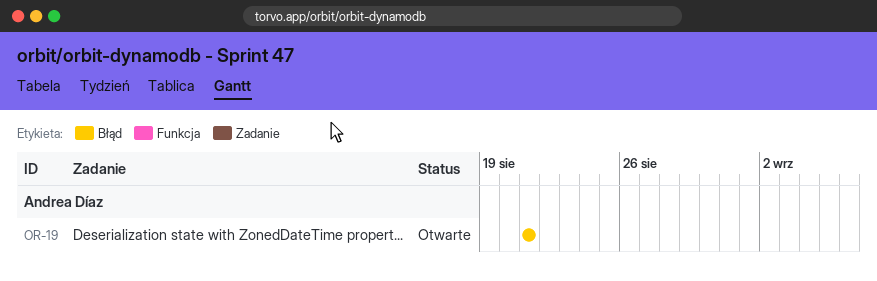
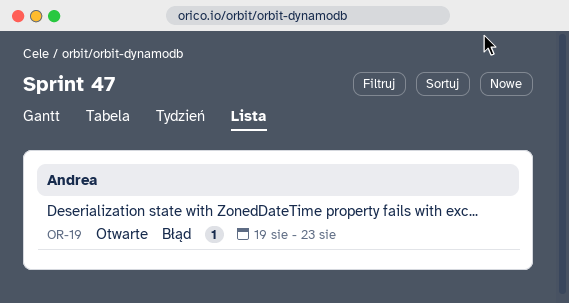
OR-19, start: Aug 21 -> Aug 19
OR-19, due: Aug 21 -> Aug 23

